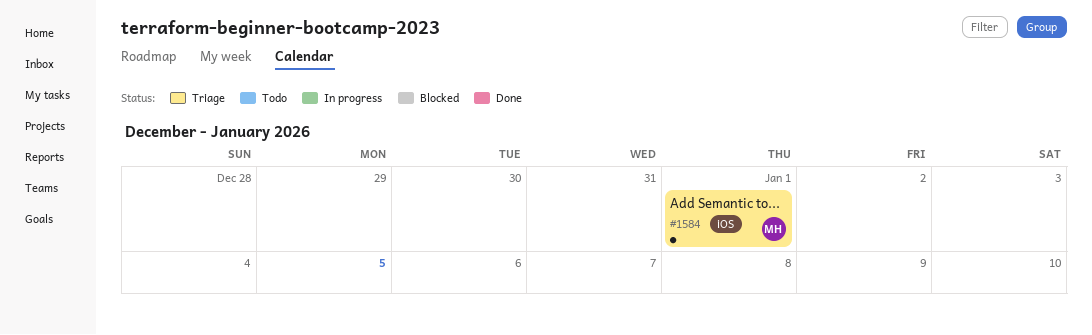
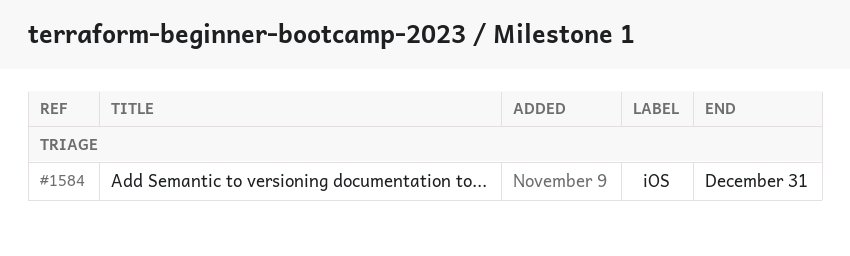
#1584, due: Jan 1 -> Dec 31

